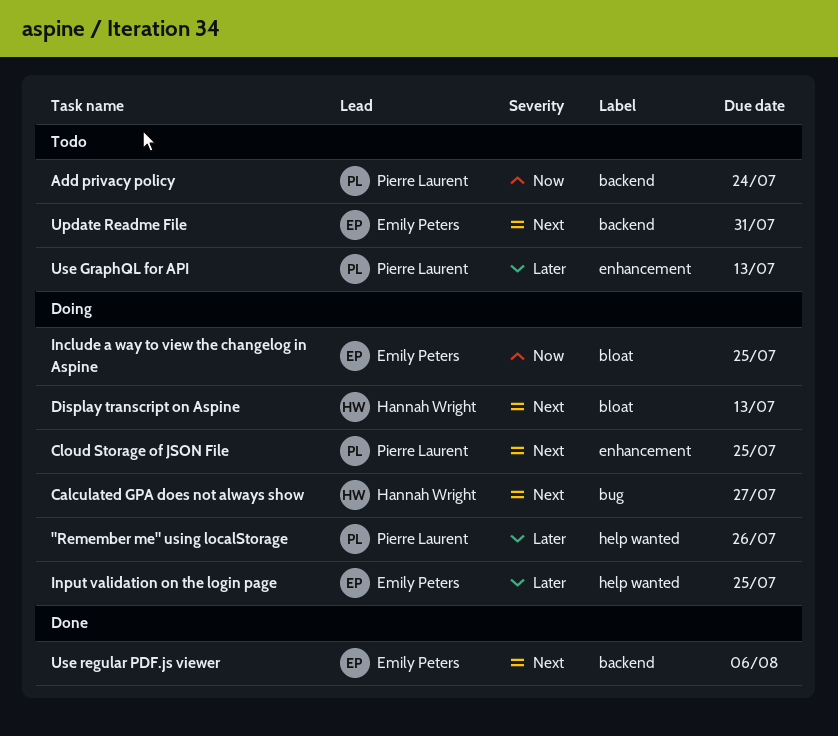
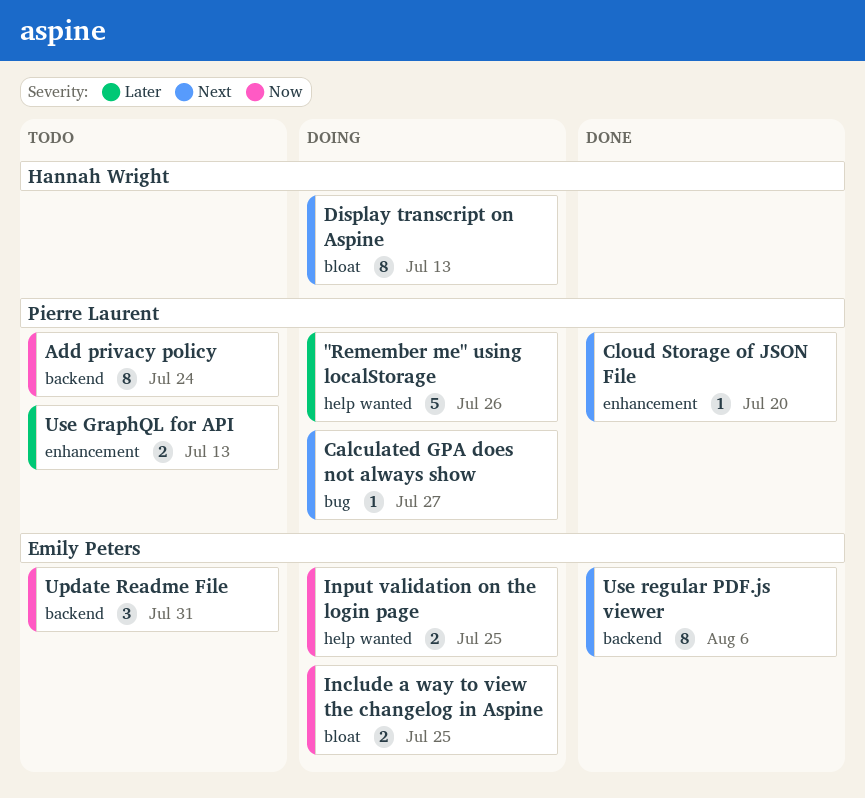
Calculated GPA does not always show, owner: Hannah Wright -> Pierre Laurent
Cloud Storage of JSON File, status: Doing -> Done
Cloud Storage of JSON File, due: Jul 25 -> Jul 20
Input validation on the login page, priority: Later -> Now
Update Readme File, priority: Next -> Now

